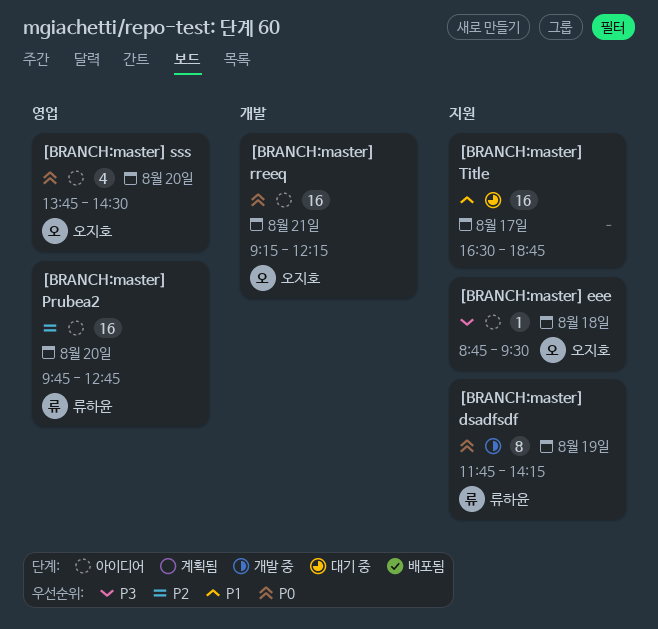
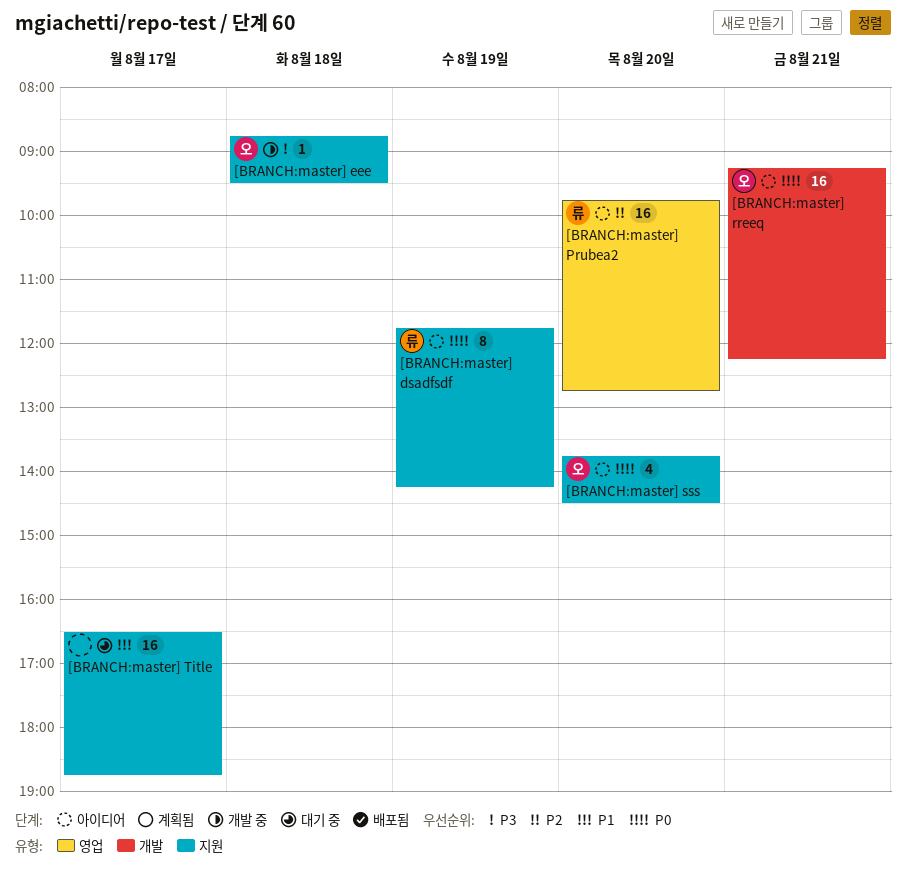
[BRANCH:master] dsadfsdf, status: 개발 중 -> 아이디어
[BRANCH:master] eee, status: 아이디어 -> 개발 중
[BRANCH:master] sss, label: 영업 -> 지원

